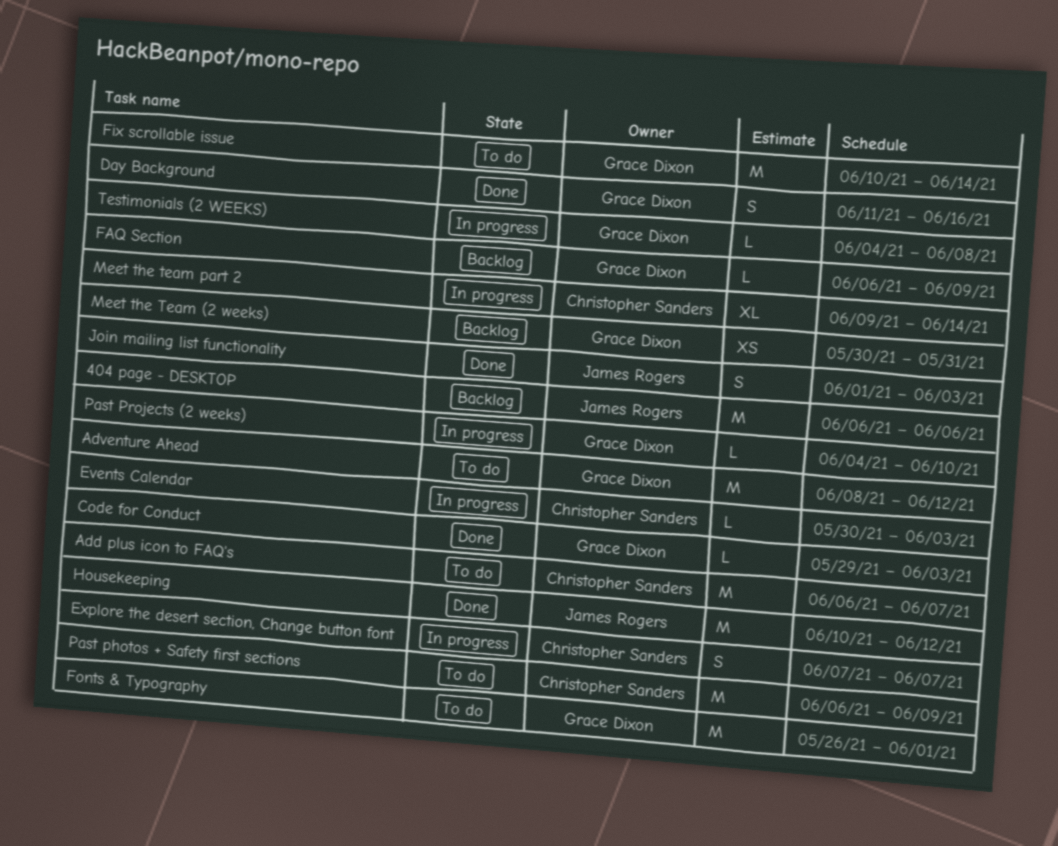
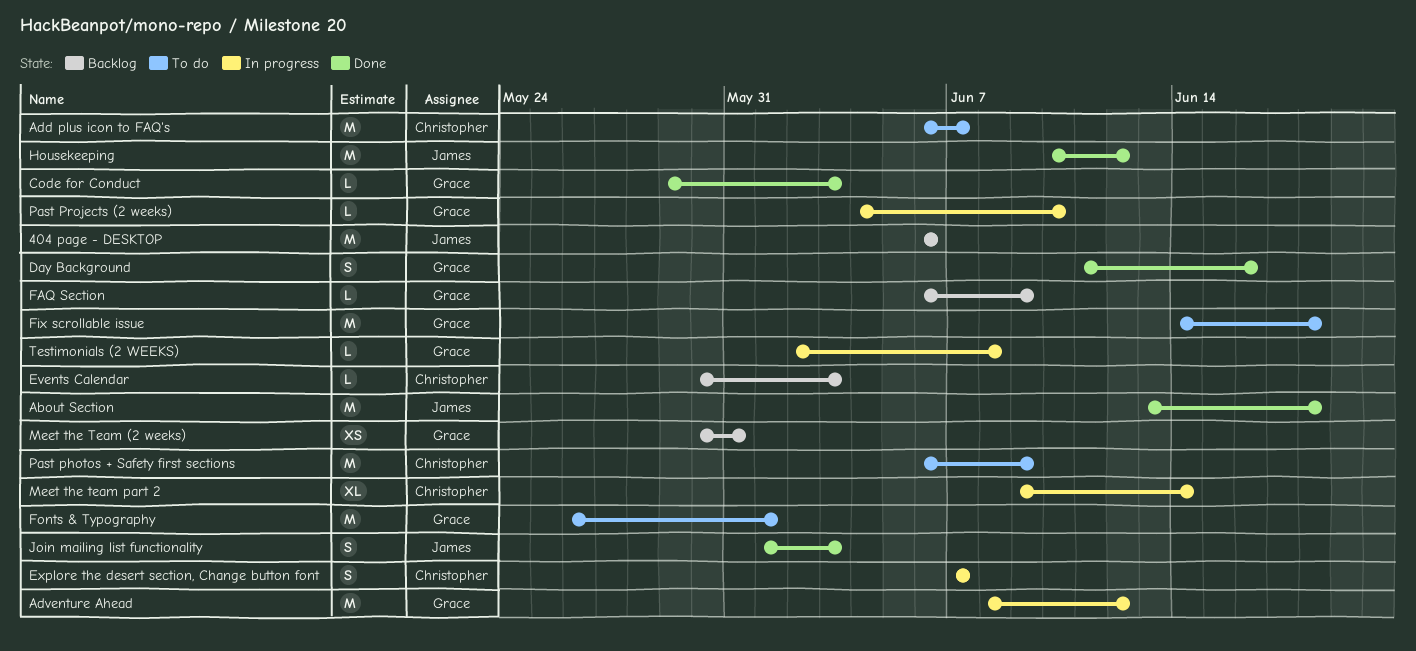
About Section: none -> present
Adventure Ahead, status: To do -> In progress
Events Calendar, status: In progress -> Backlog
Fix scrollable issue, start: Jun 10 -> Jun 14
Fix scrollable issue, due: Jun 14 -> Jun 18
Testimonials (2 WEEKS), start: Jun 4 -> Jun 2

